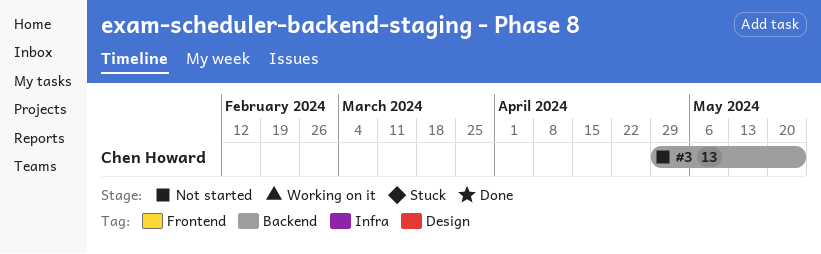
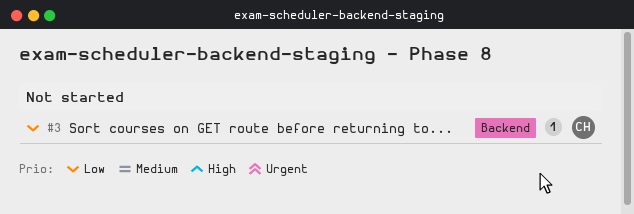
#3, estimate: 13 -> 1

